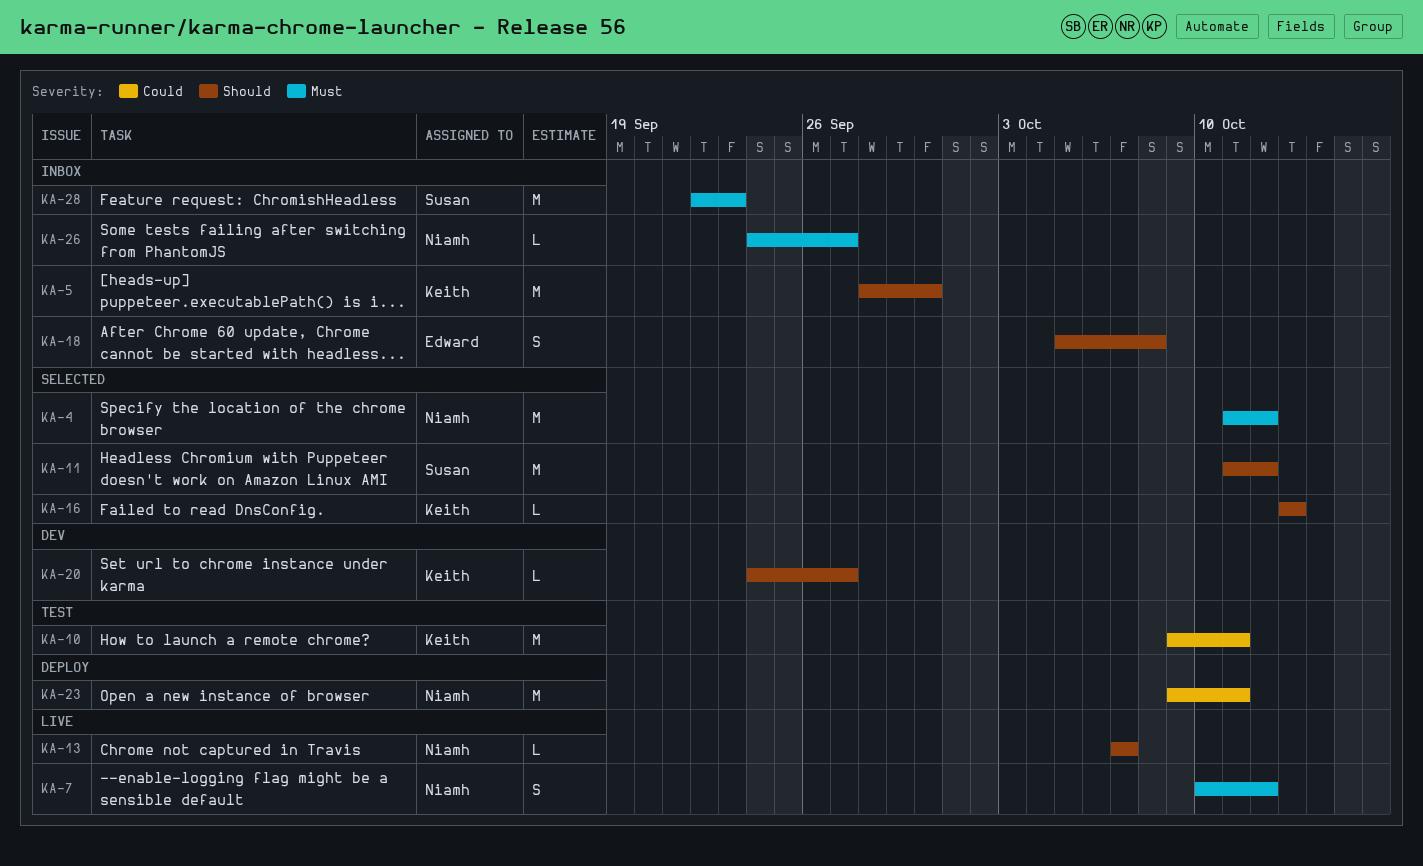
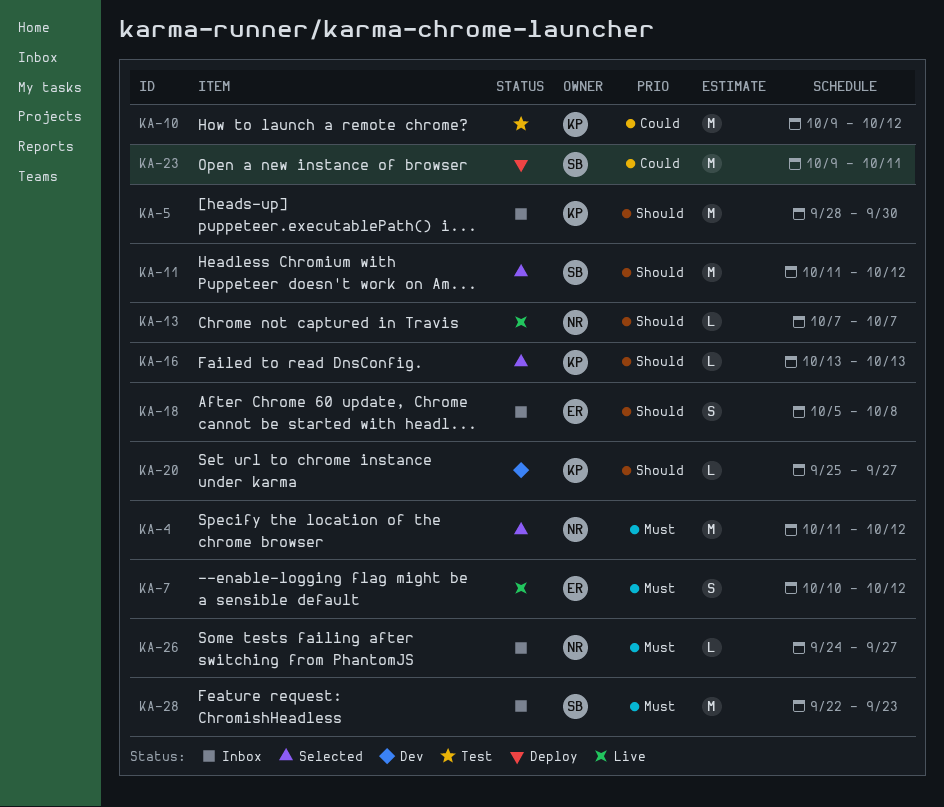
KA-7, owner: Niamh -> Edward
KA-10, due: Oct 11 -> Oct 12
KA-20, start: Sep 24 -> Sep 25
KA-23, owner: Niamh -> Susan

